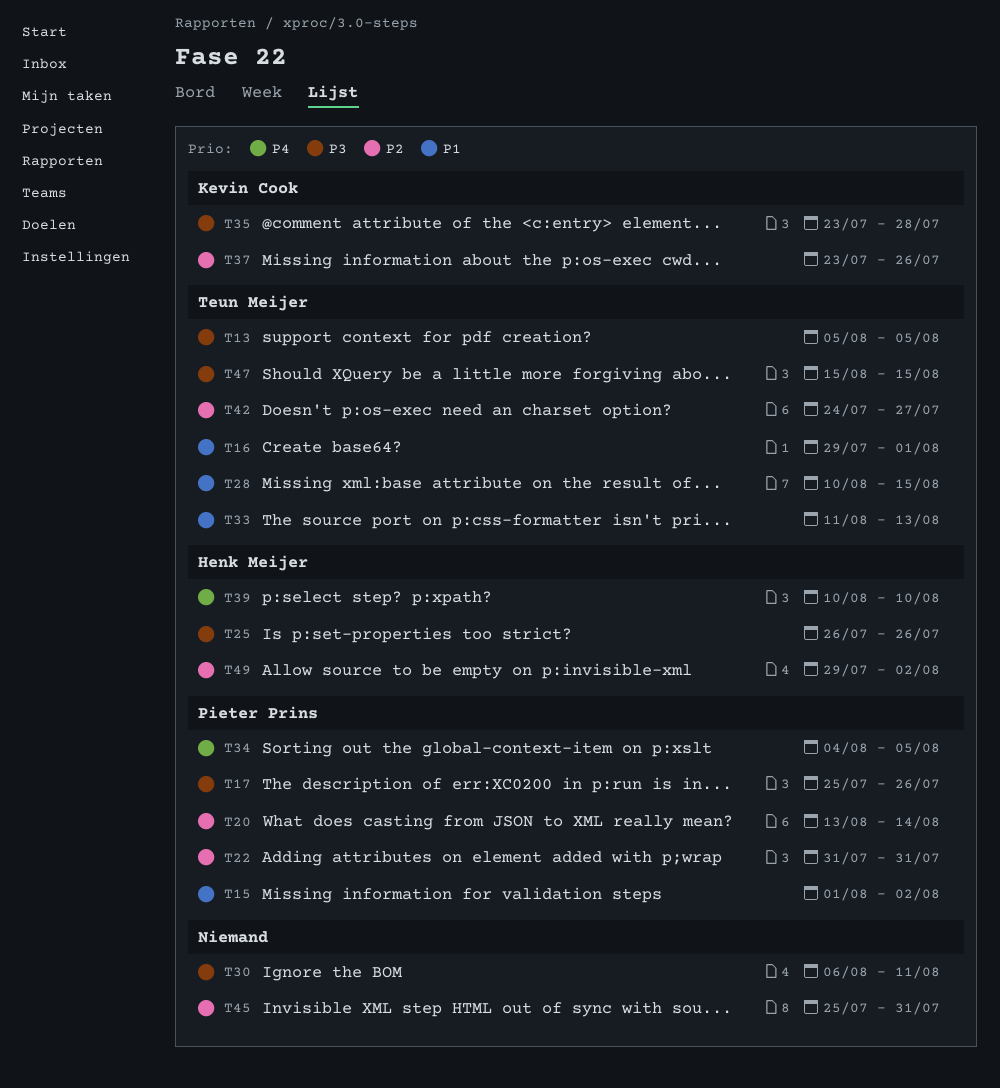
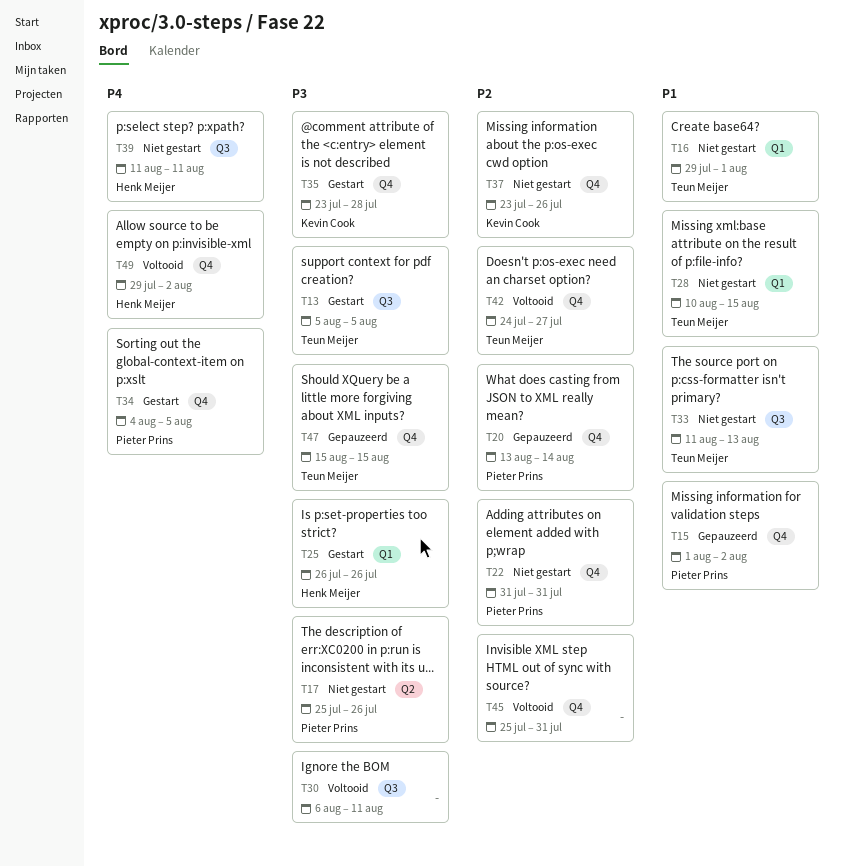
T39, start: Aug 10 -> Aug 11
T39, due: Aug 10 -> Aug 11
T49, priority: P2 -> P4

